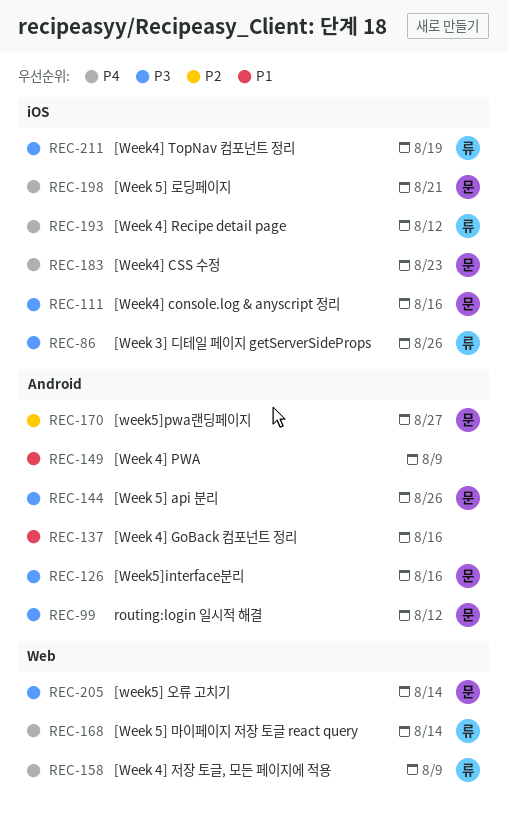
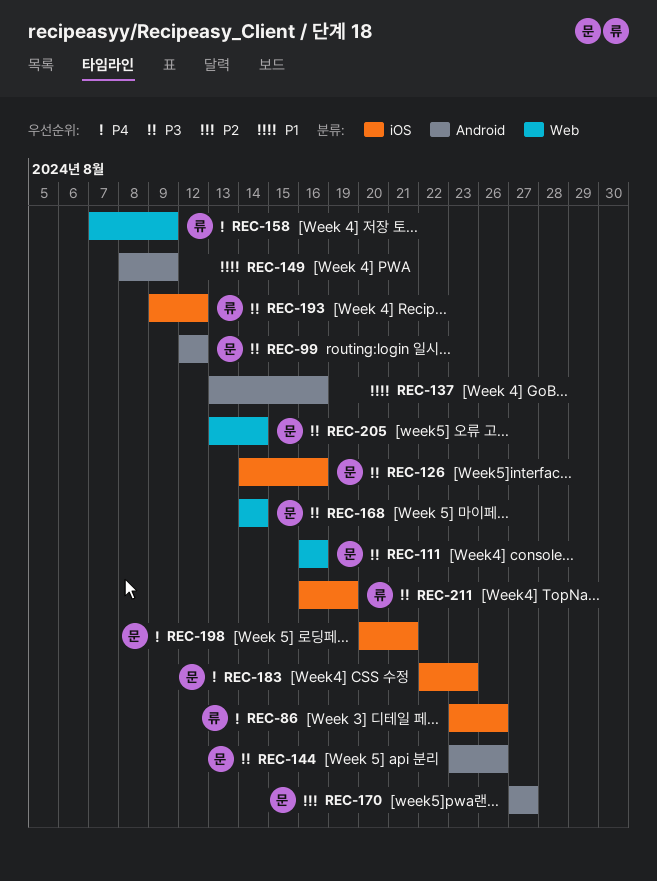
REC-86, priority: P3 -> P4
REC-111, label: iOS -> Web
REC-126, label: Android -> iOS
REC-168, owner: 류 -> 문
REC-168, priority: P4 -> P3
REC-193, priority: P4 -> P3

